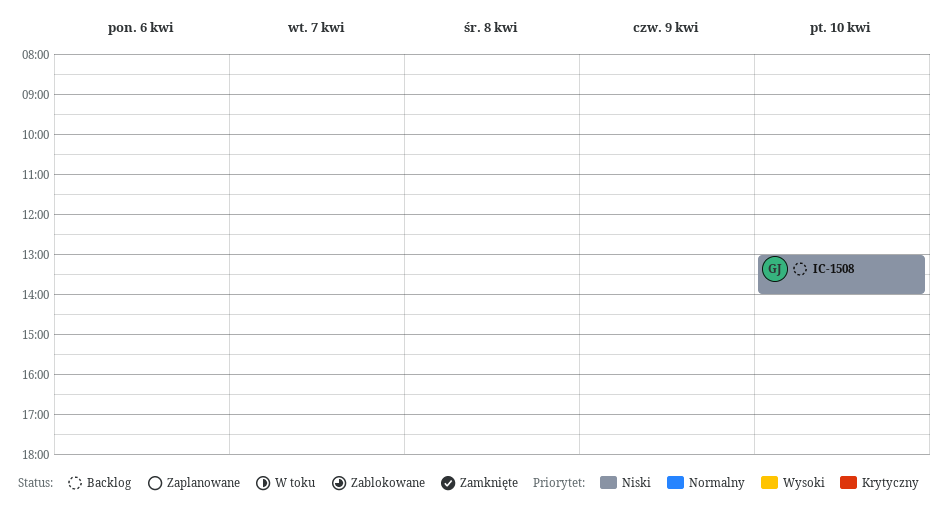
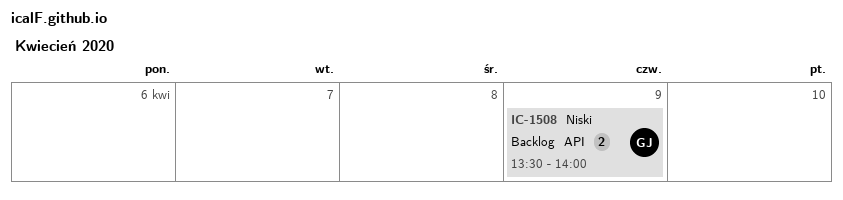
IC-1508, day: Apr 10 -> Apr 9
IC-1508, begins: 13:00 -> 13:30

